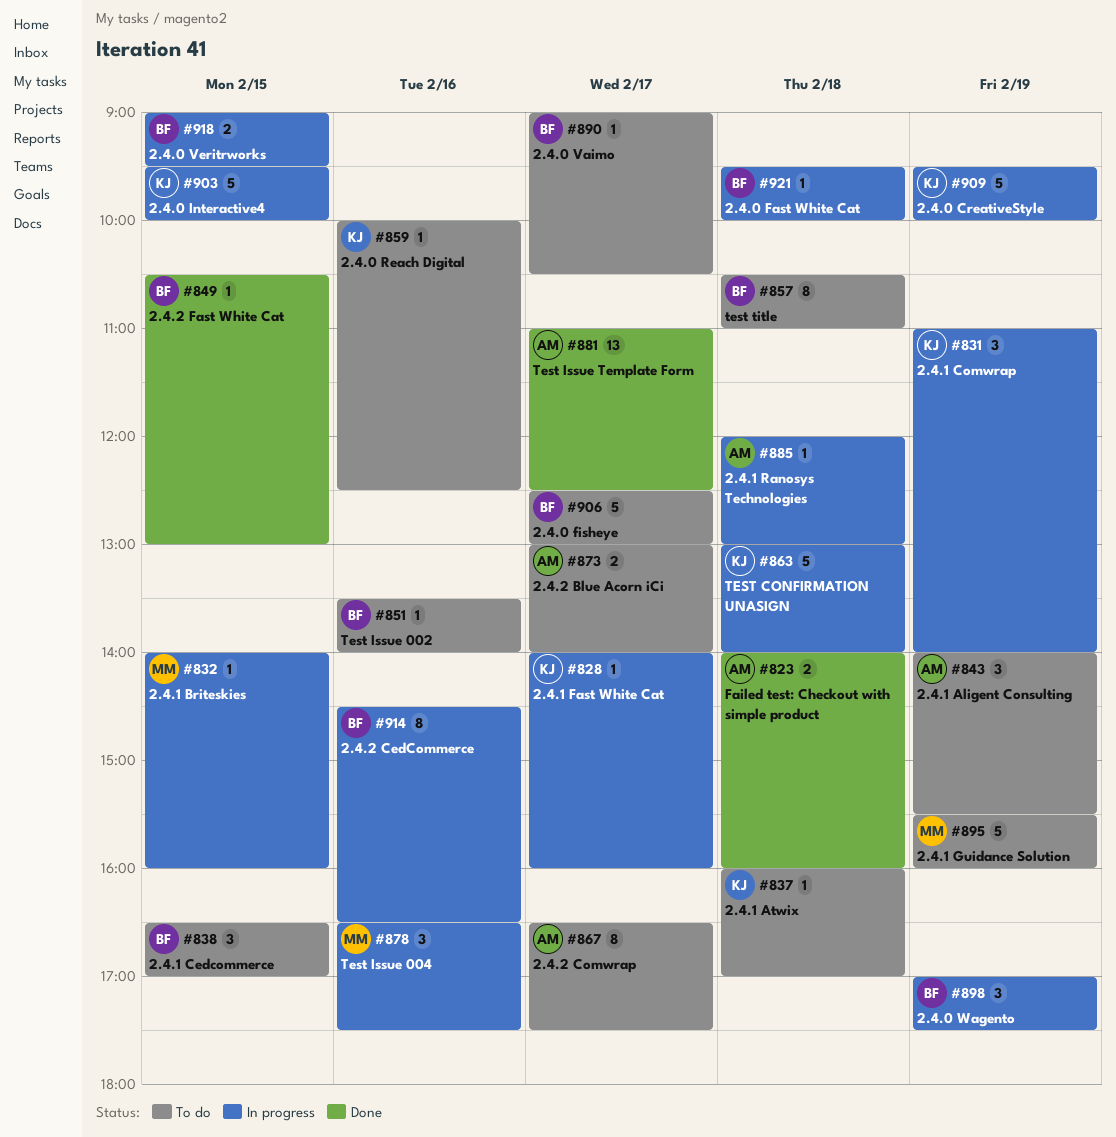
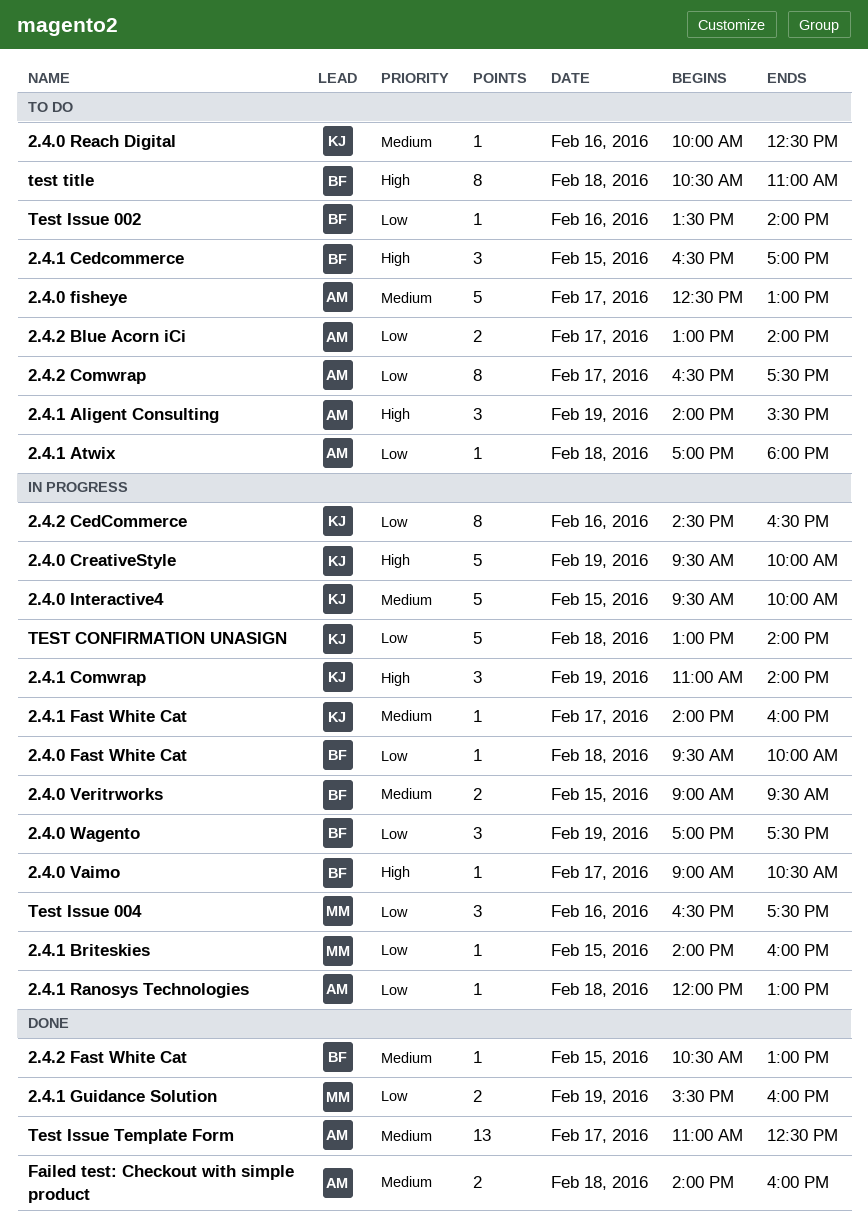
2.4.0 fisheye, owner: BF -> AM
2.4.0 Vaimo, status: To do -> In progress
2.4.1 Atwix, owner: KJ -> AM
2.4.1 Atwix, begins: 16:00 -> 17:00
2.4.1 Atwix, ends: 17:00 -> 18:00
2.4.1 Guidance Solution, status: To do -> Done
2.4.1 Guidance Solution, estimate: 5 -> 2
2.4.2 CedCommerce, owner: BF -> KJ

